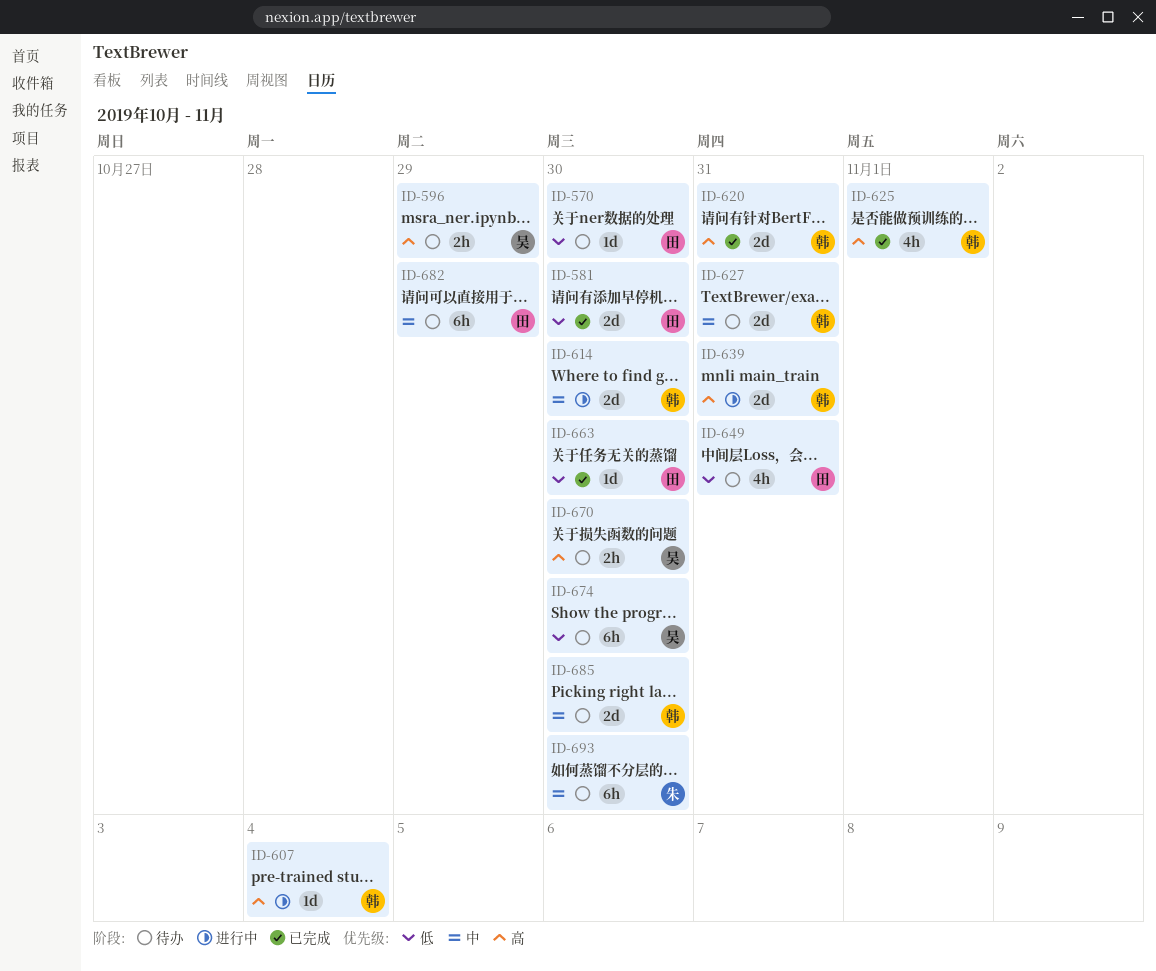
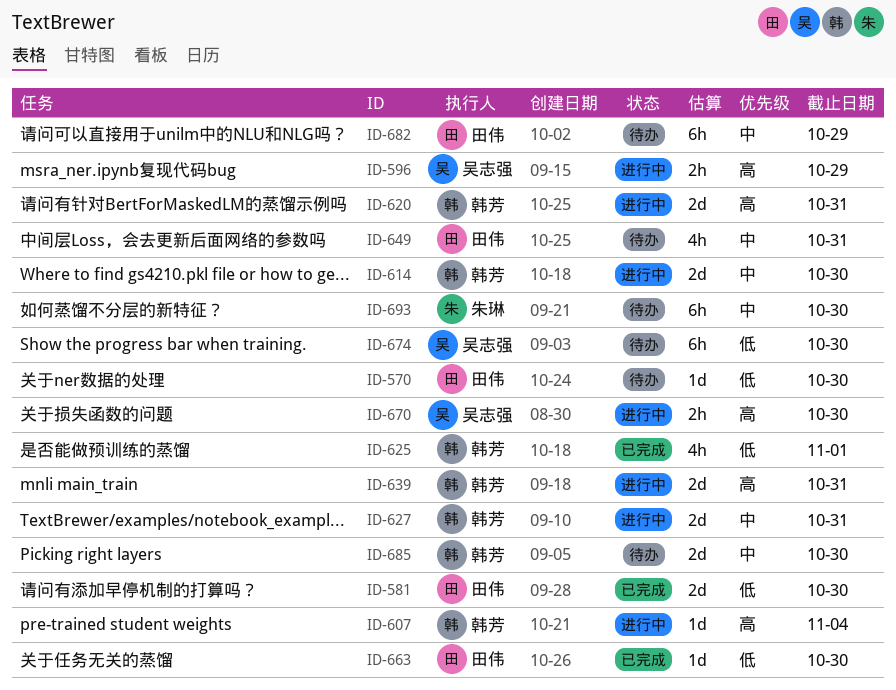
ID-596, status: 待办 -> 进行中
ID-620, status: 已完成 -> 进行中
ID-625, priority: 高 -> 低
ID-627, status: 待办 -> 进行中
ID-649, priority: 低 -> 中
ID-670, status: 待办 -> 进行中

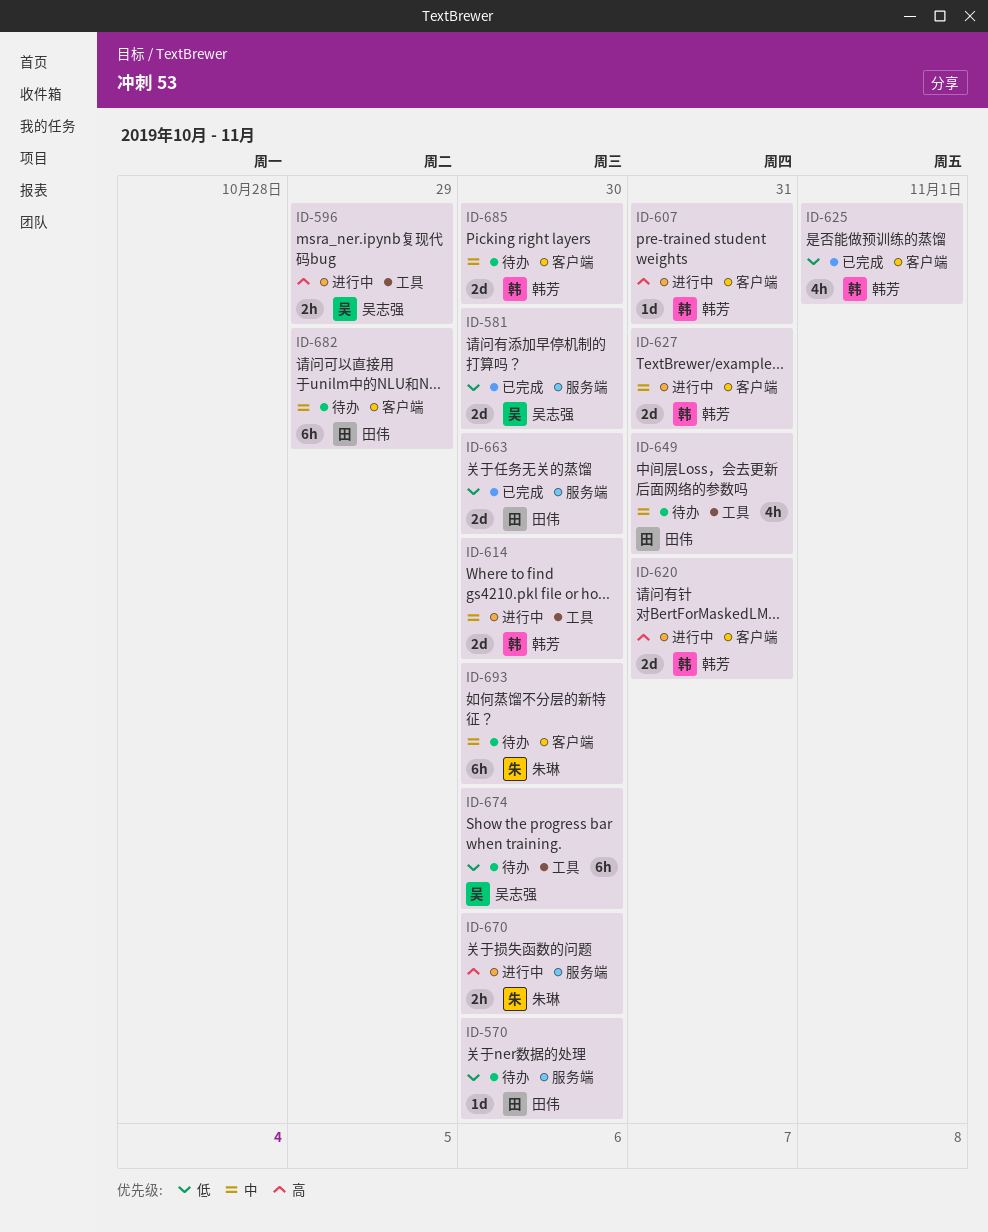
ID-581, owner: 田伟 -> 吴志强
ID-607, due: Nov 4 -> Oct 31
ID-639: present -> none
ID-663, estimate: 1d -> 2d
ID-670, owner: 吴志强 -> 朱琳

